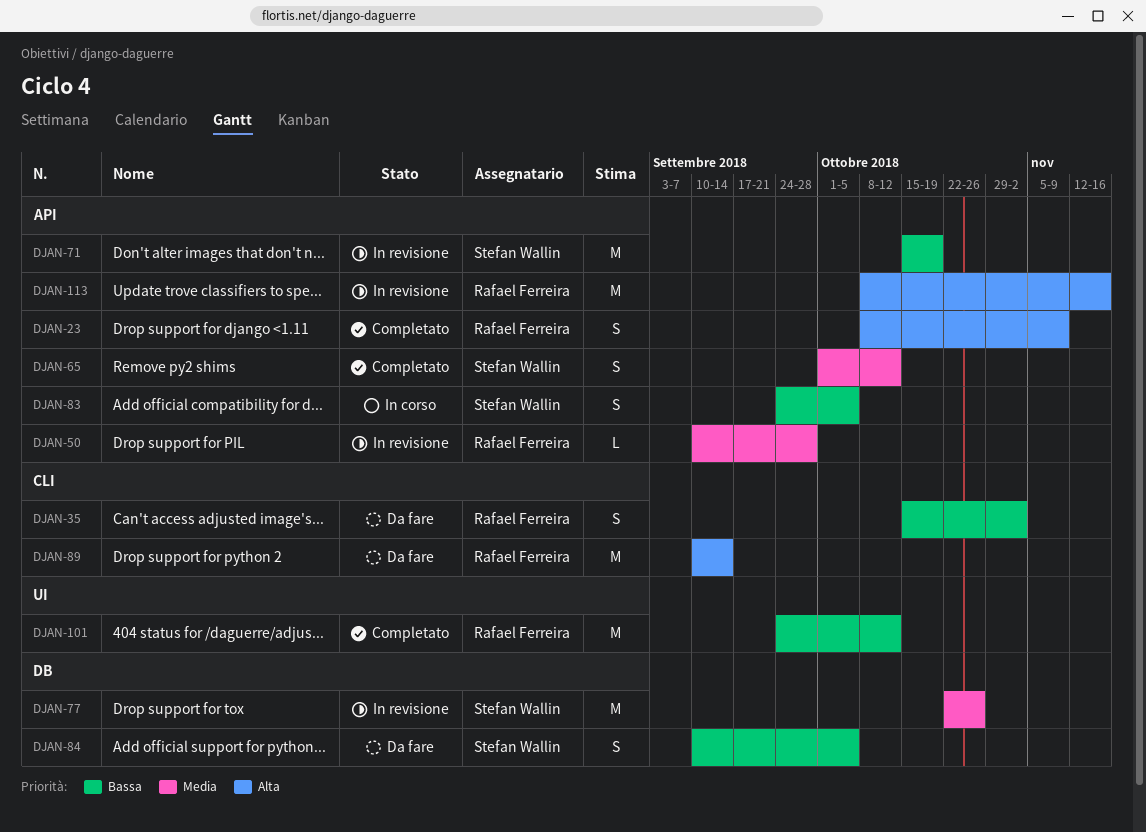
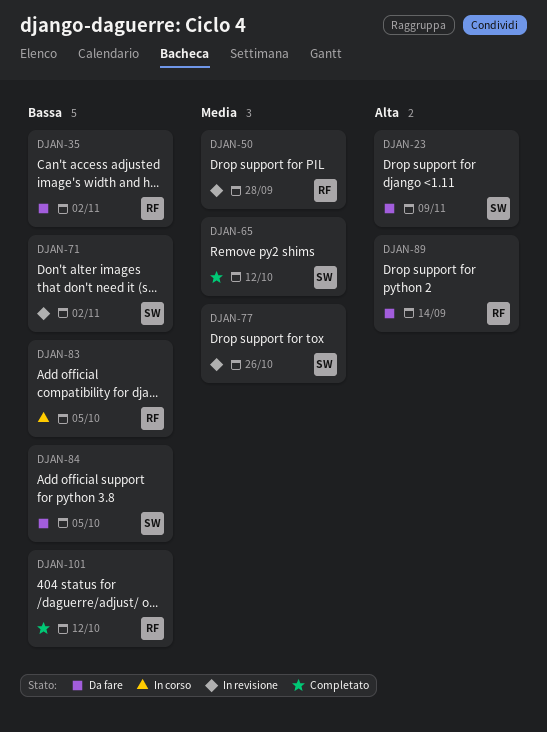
DJAN-23, status: Completato -> Da fare
DJAN-23, owner: Rafael Ferreira -> Stefan Wallin
DJAN-71, due: Oct 19 -> Nov 2
DJAN-83, owner: Stefan Wallin -> Rafael Ferreira
DJAN-113: present -> none

